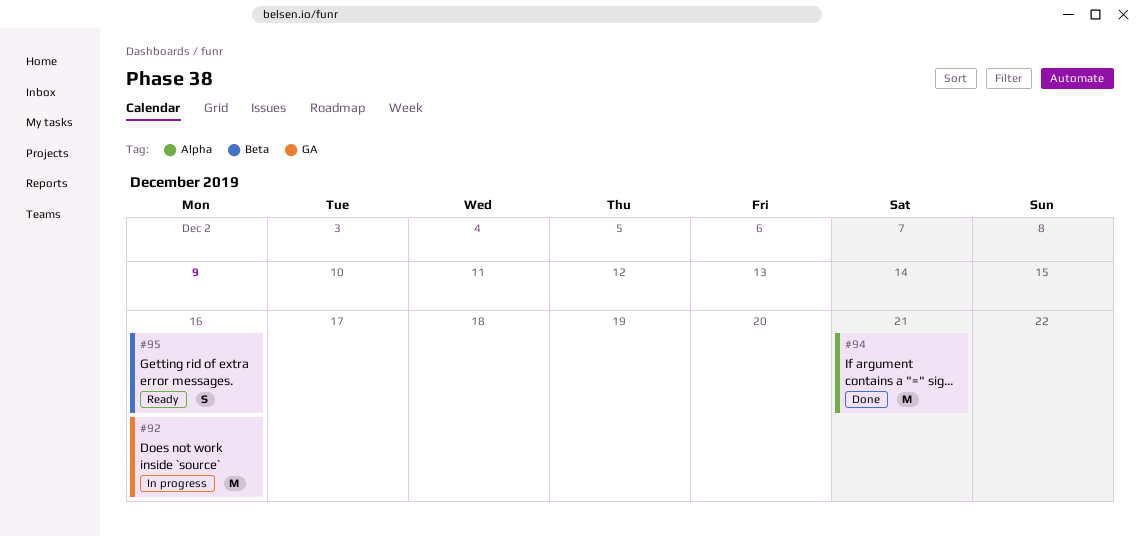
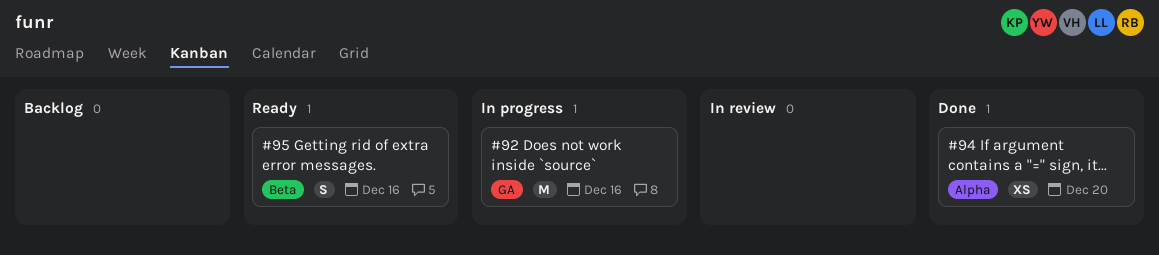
#94, estimate: M -> XS
#94, due: Dec 21 -> Dec 20

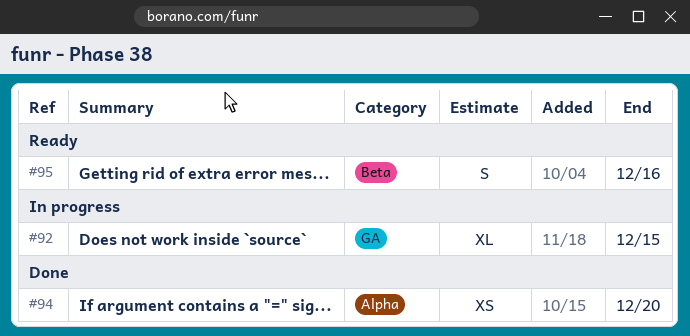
#92, estimate: M -> XL
#92, due: Dec 16 -> Dec 15

